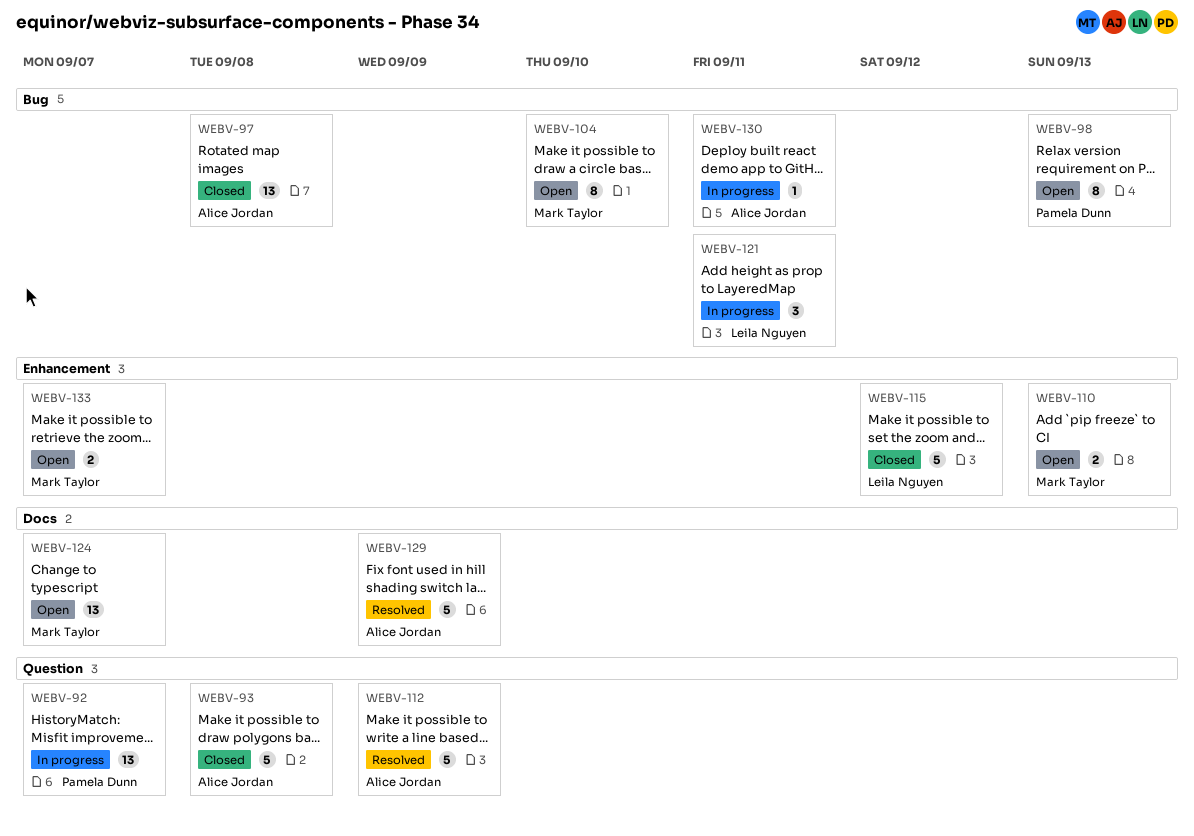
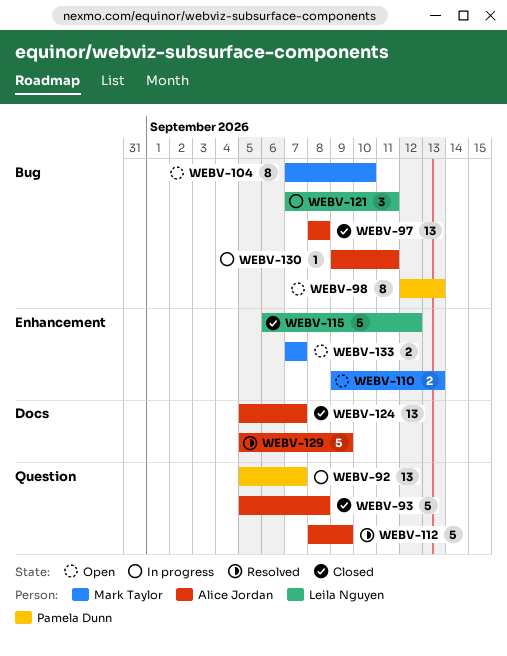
WEBV-124, status: Open -> Closed
WEBV-124, owner: Mark Taylor -> Alice Jordan

